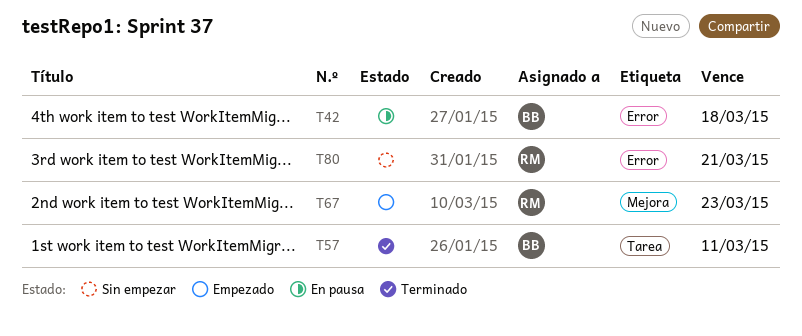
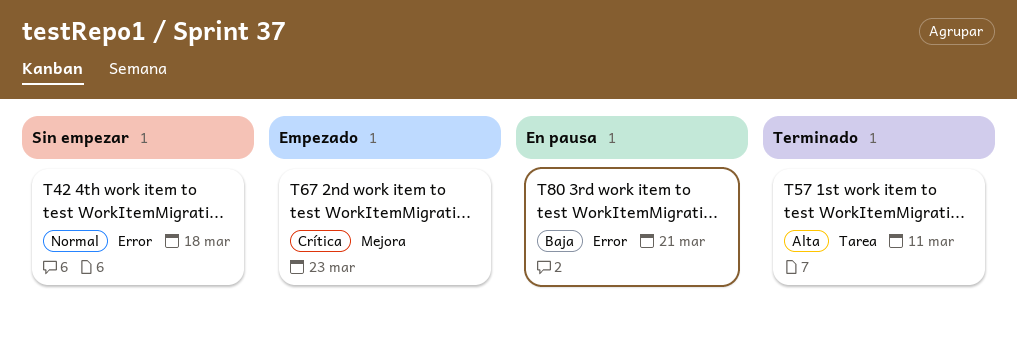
T42, status: En pausa -> Sin empezar
T80, status: Sin empezar -> En pausa

